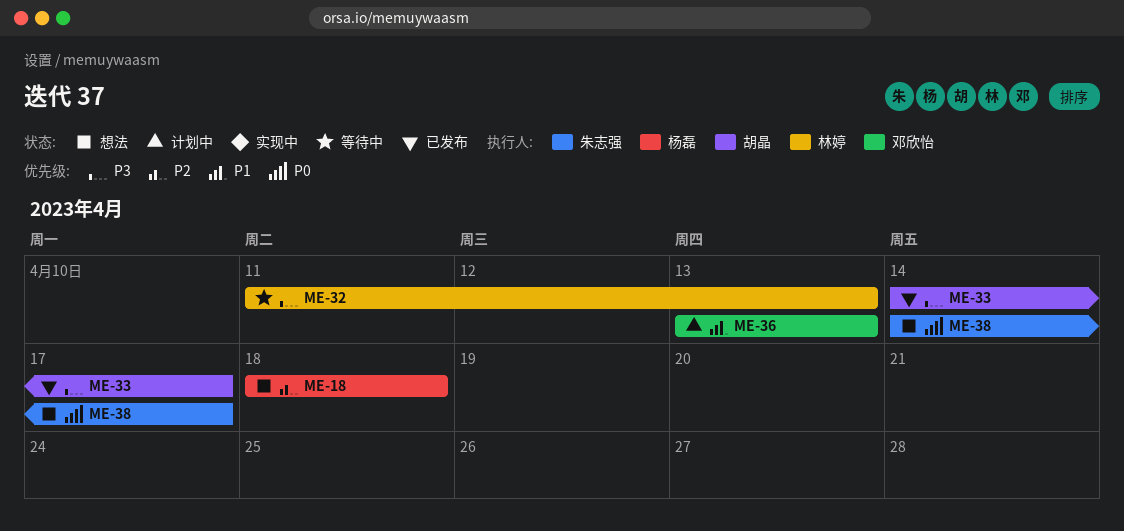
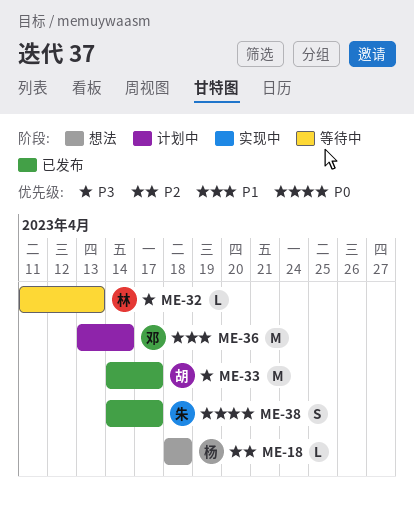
ME-36, due: Apr 13 -> Apr 14
ME-38, status: 想法 -> 已发布

